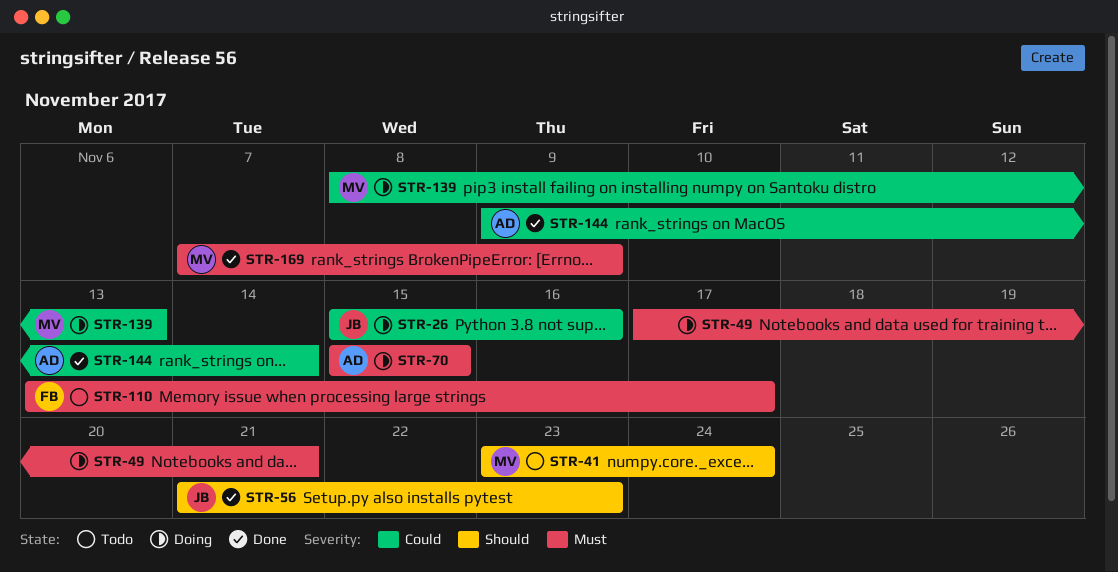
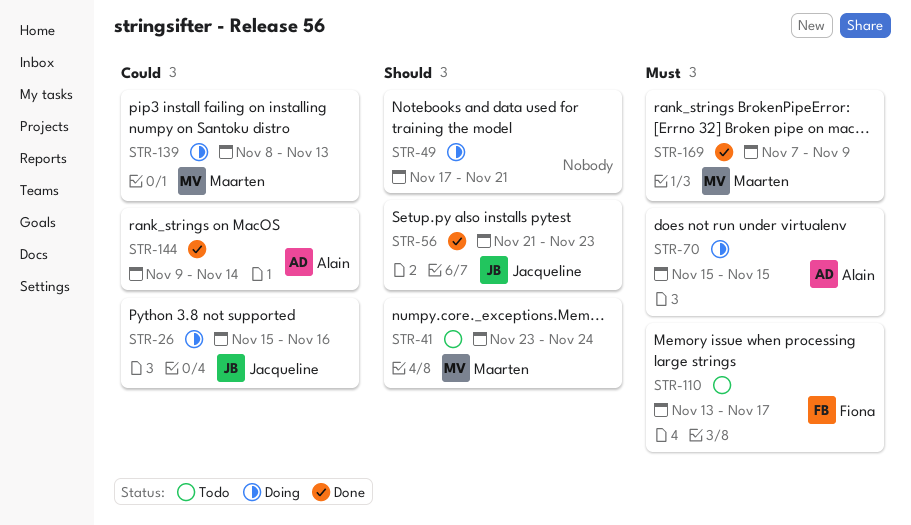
STR-49, priority: Must -> Should

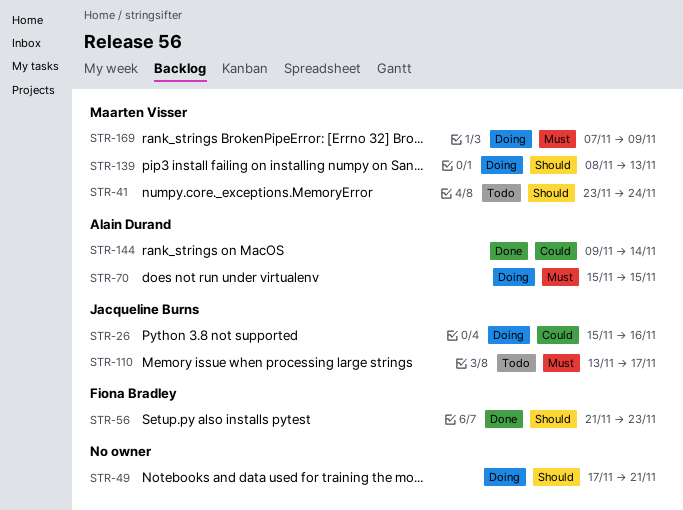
STR-56, owner: Jacqueline Burns -> Fiona Bradley
STR-110, owner: Fiona Bradley -> Jacqueline Burns
STR-139, priority: Could -> Should
STR-169, status: Done -> Doing

